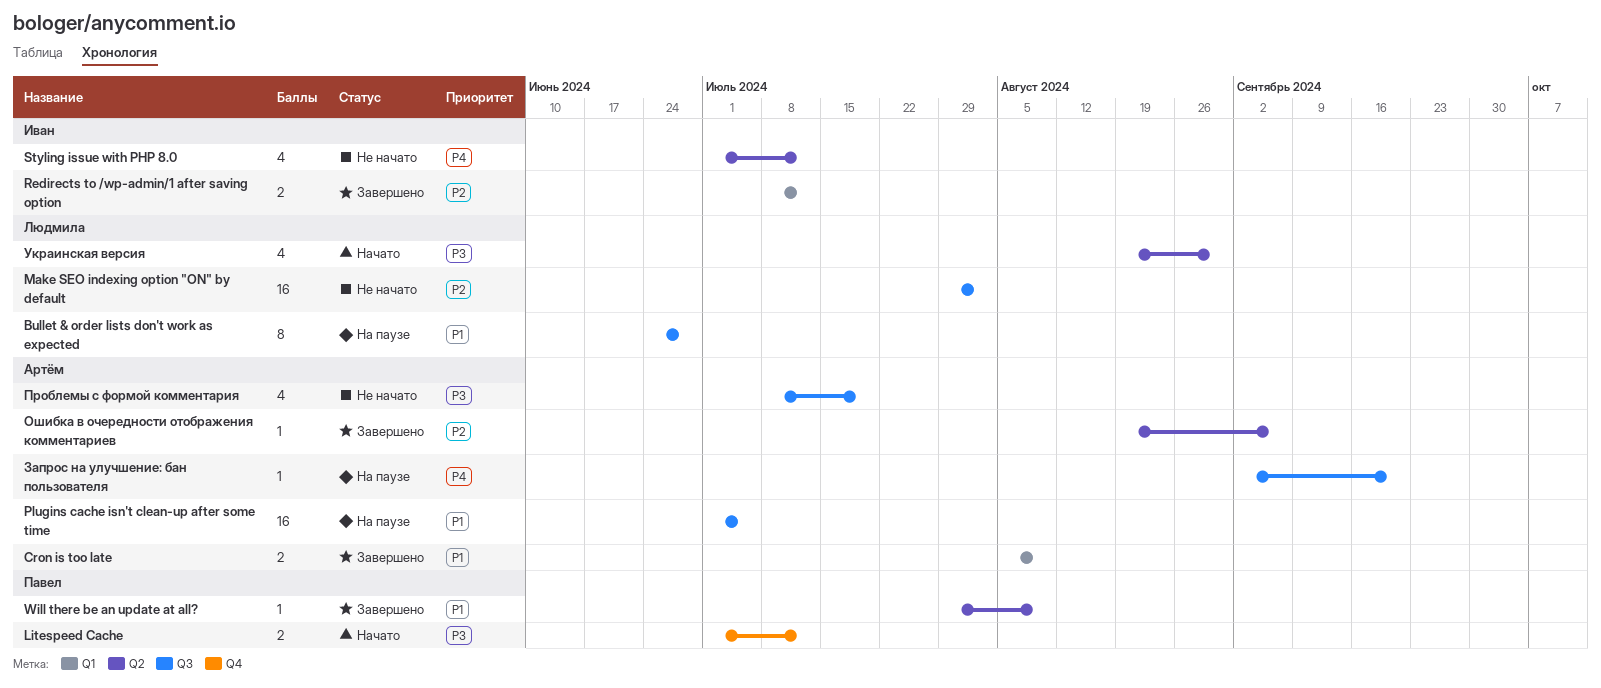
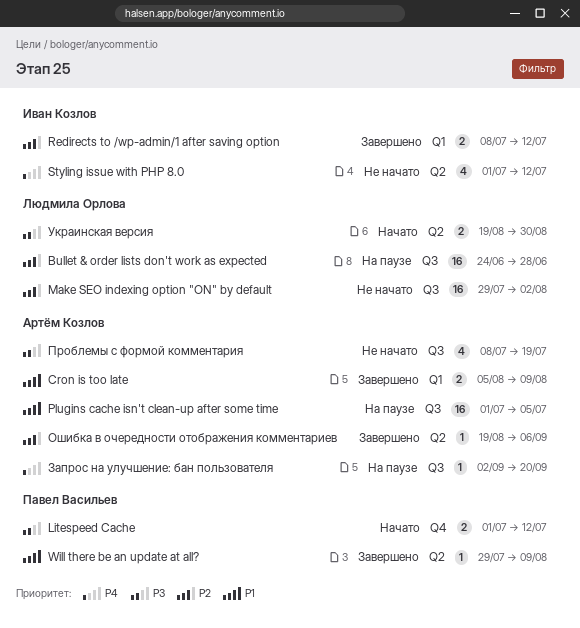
Bullet & order lists don't work as expected, priority: P1 -> P2
Bullet & order lists don't work as expected, estimate: 8 -> 16
Украинская версия, estimate: 4 -> 2

